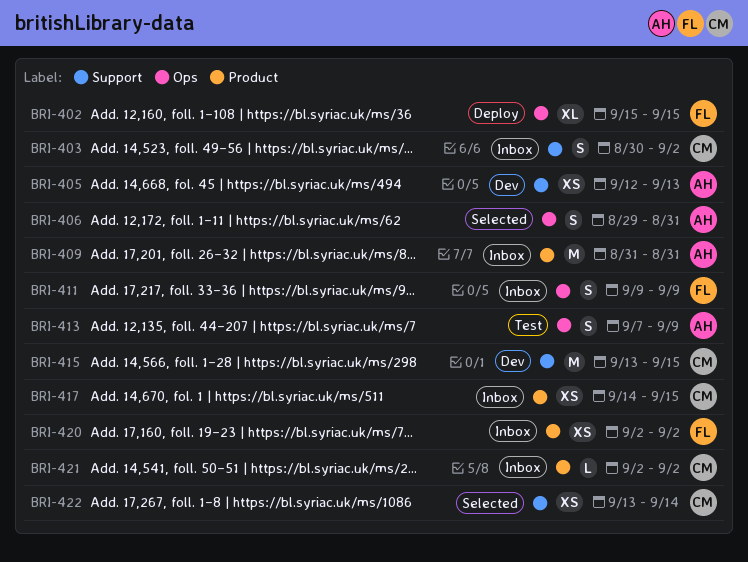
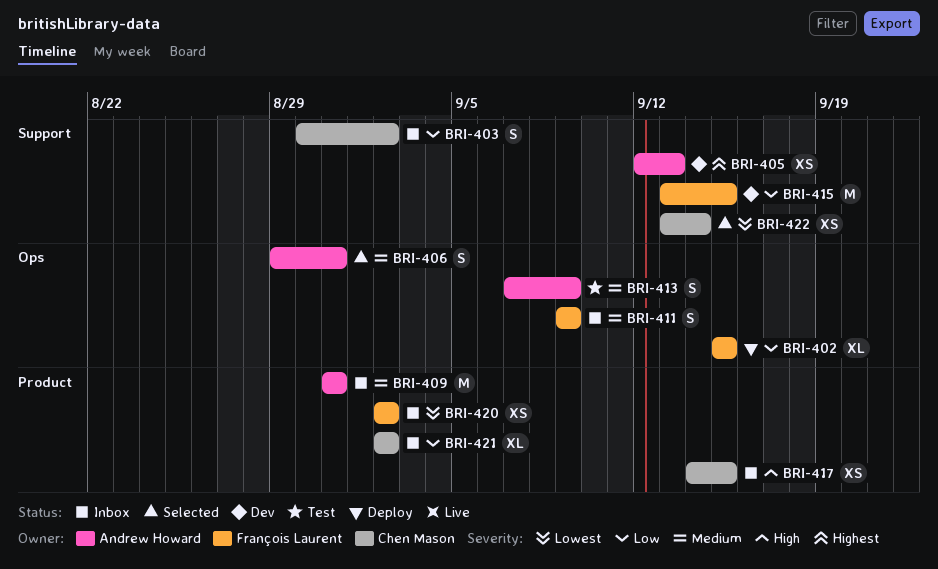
BRI-415, owner: Chen Mason -> François Laurent
BRI-421, estimate: L -> XL

